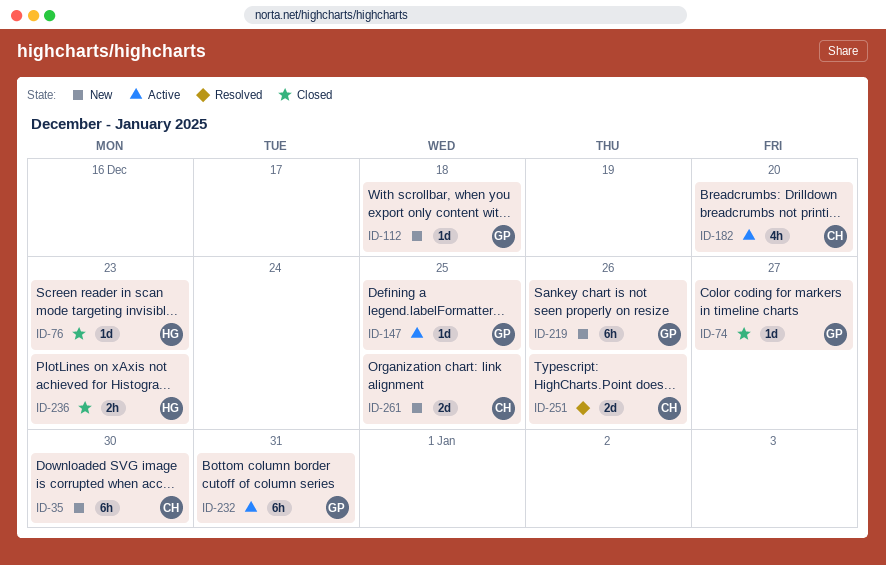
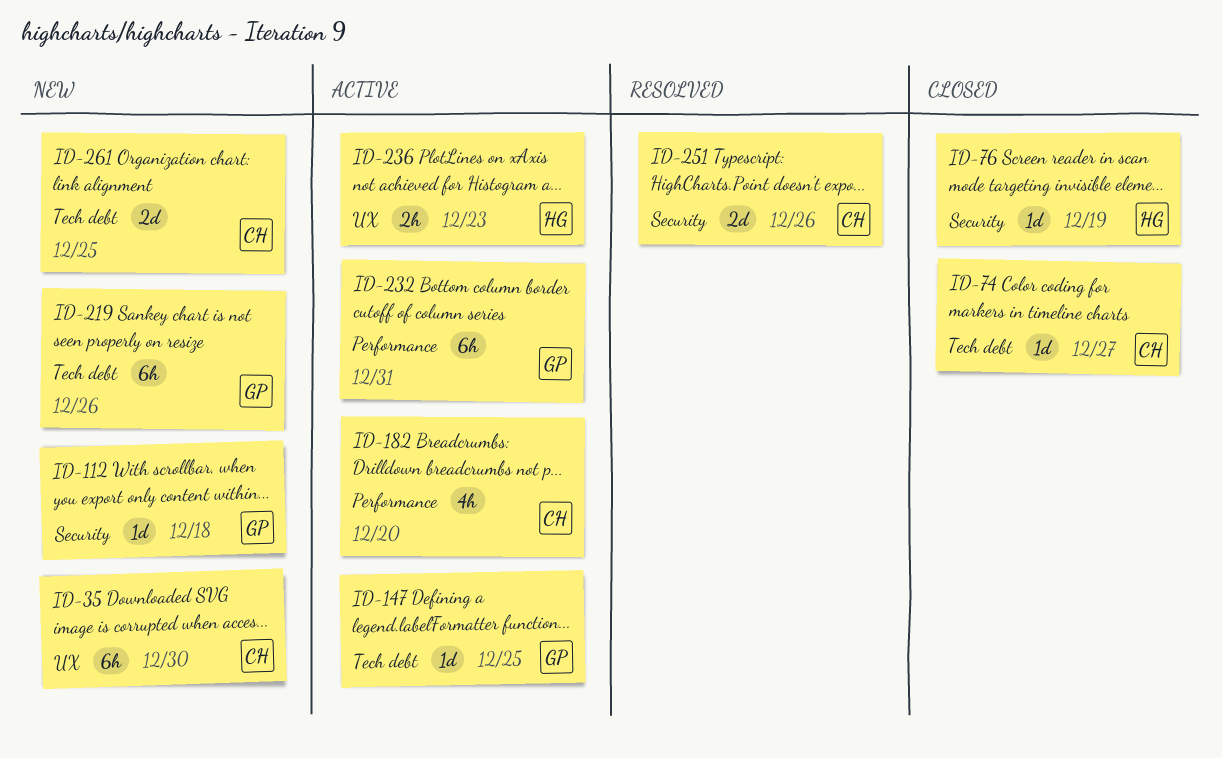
ID-74, owner: GP -> CH
ID-76, due: Dec 23 -> Dec 19
ID-236, status: Closed -> Active

